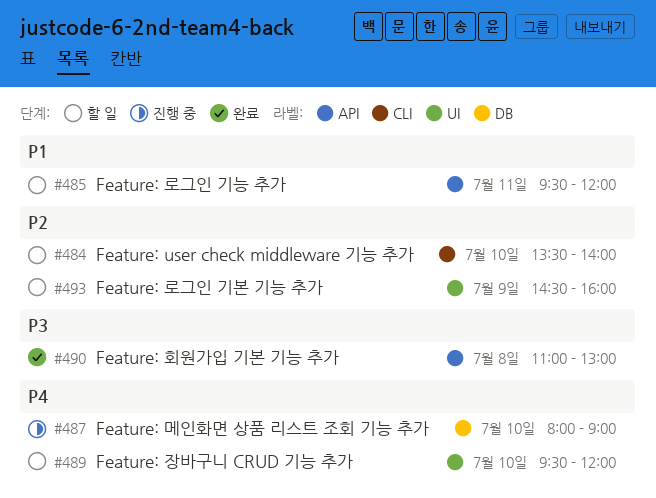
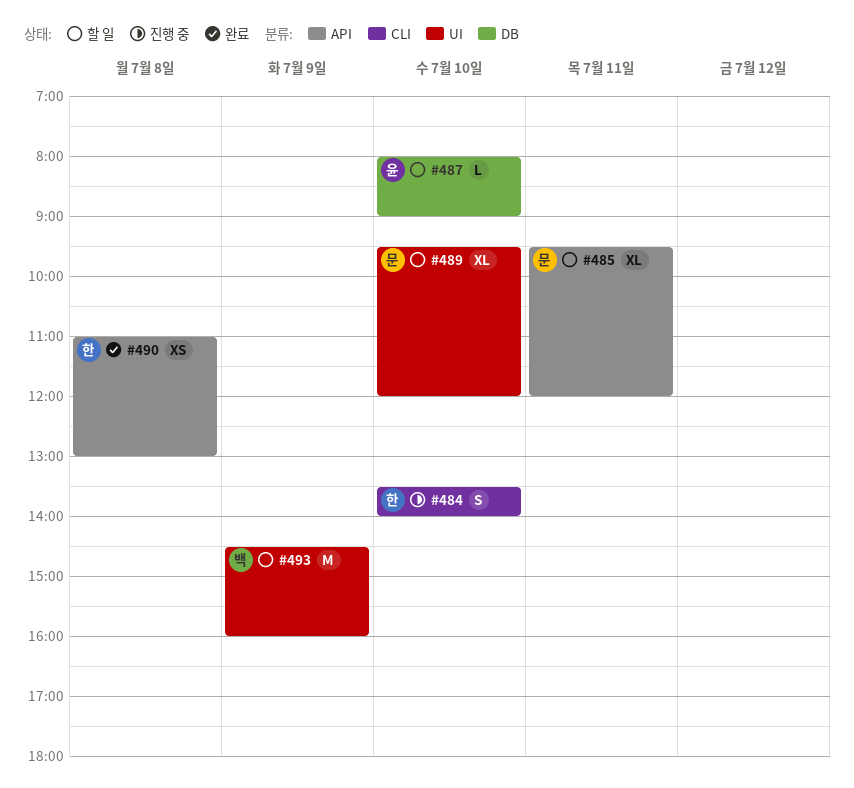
#484, status: 할 일 -> 진행 중
#487, status: 진행 중 -> 할 일

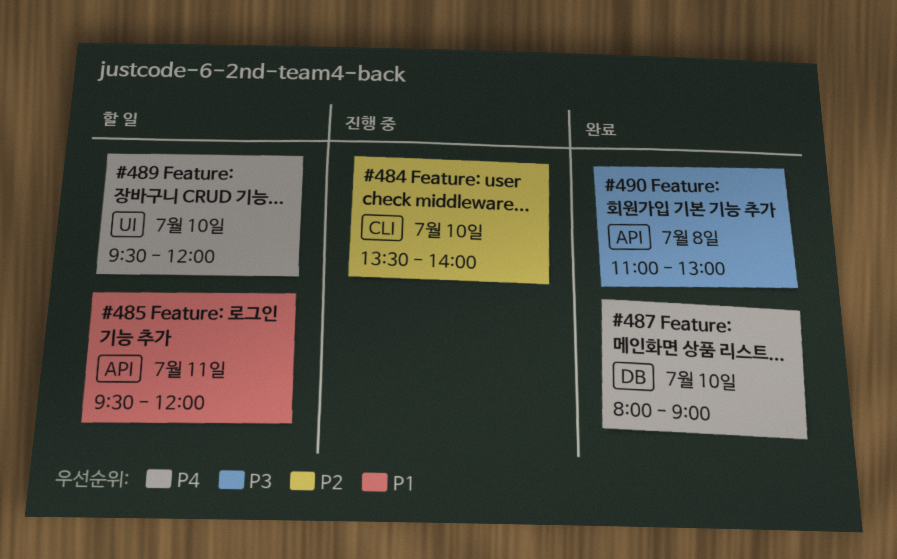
#487, status: 할 일 -> 완료
#493: present -> none

